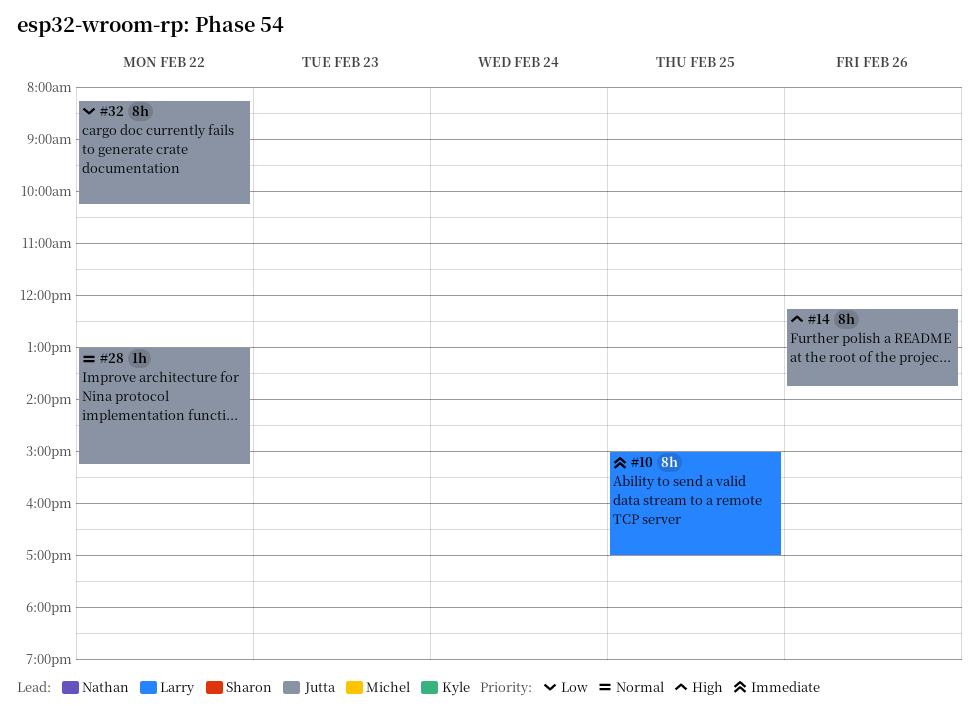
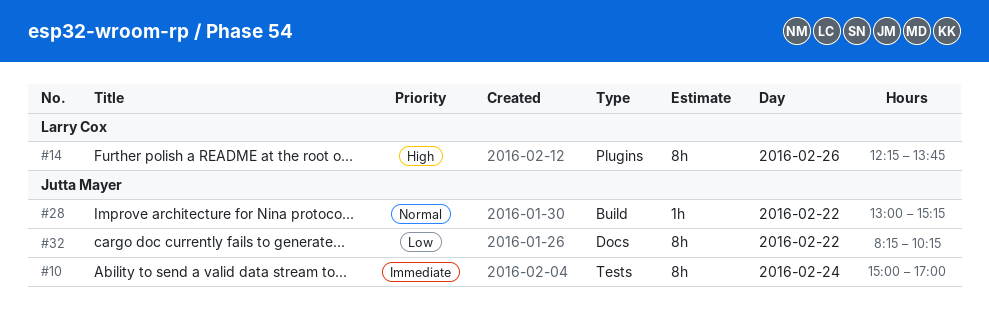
#10, owner: Larry Cox -> Jutta Mayer
#10, day: Feb 25 -> Feb 24
#14, owner: Jutta Mayer -> Larry Cox

